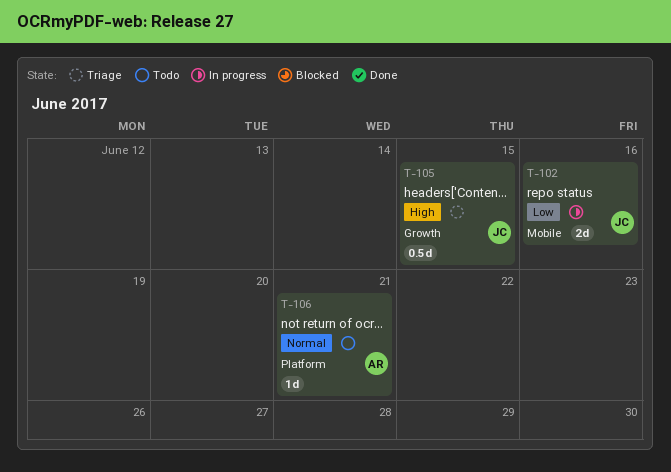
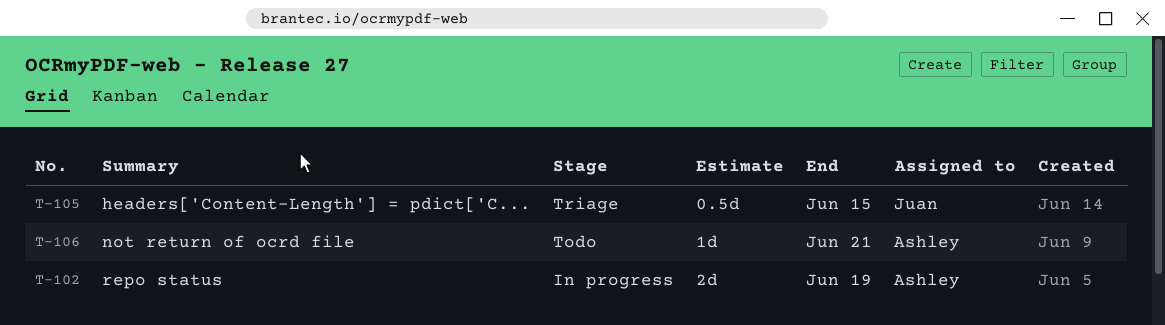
T-102, owner: Juan -> Ashley
T-102, due: Jun 16 -> Jun 19

